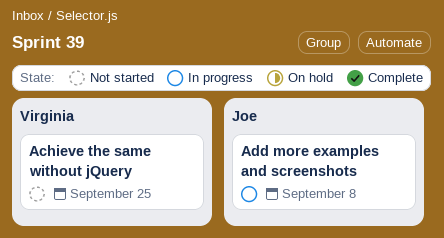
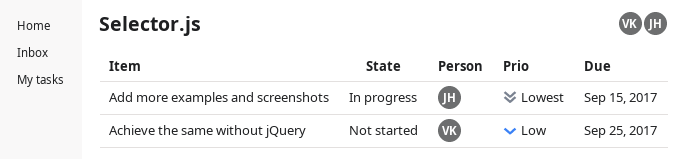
Add more examples and screenshots, due: Sep 8 -> Sep 15

